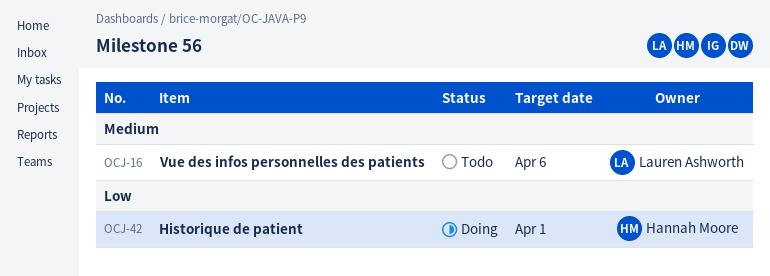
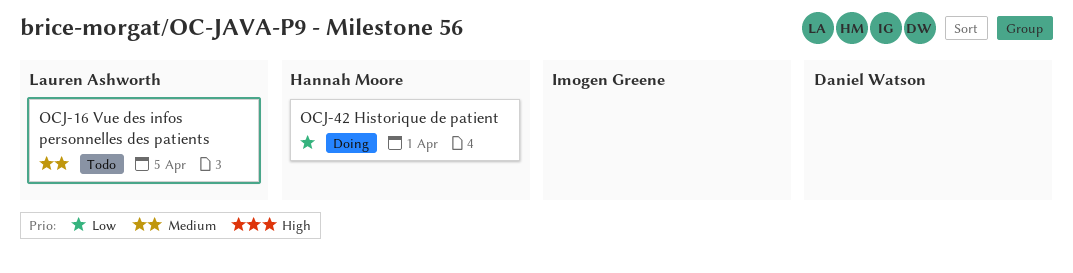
OCJ-16, due: Apr 6 -> Apr 5

